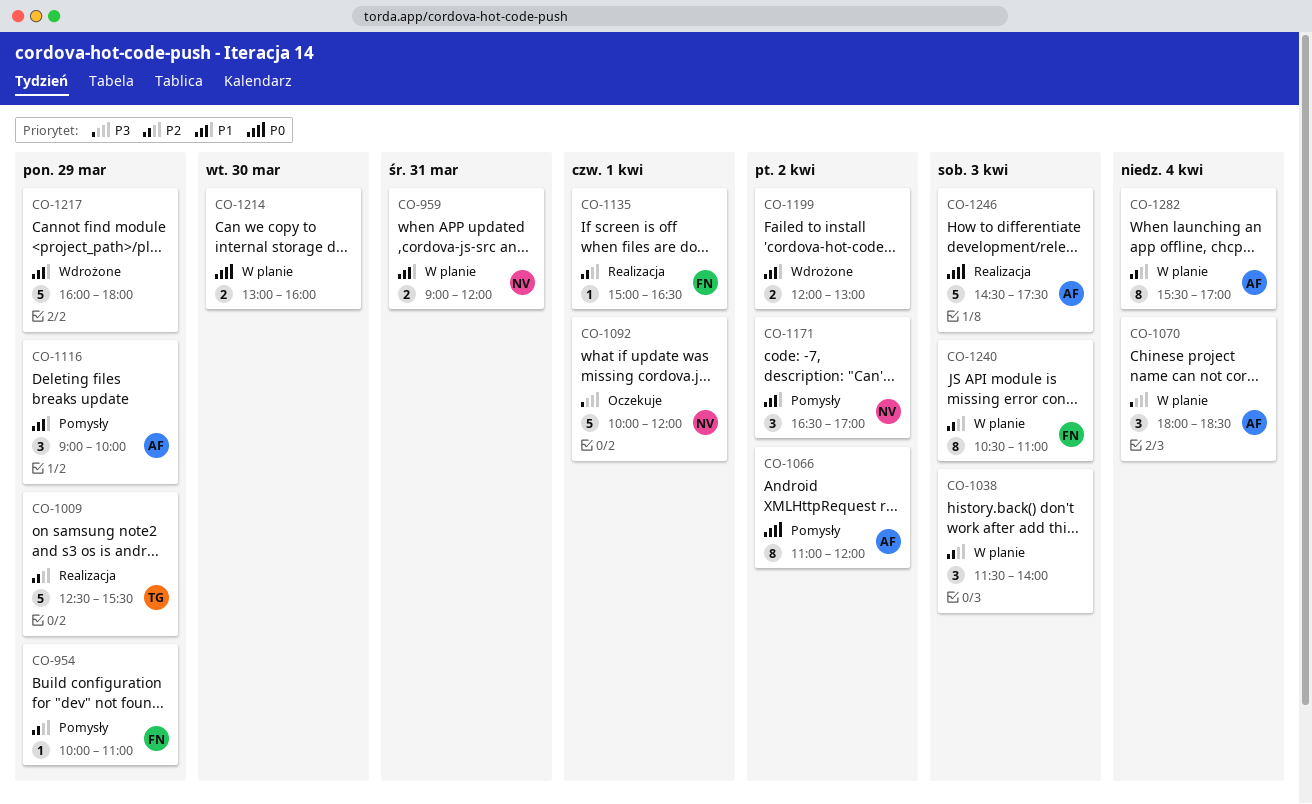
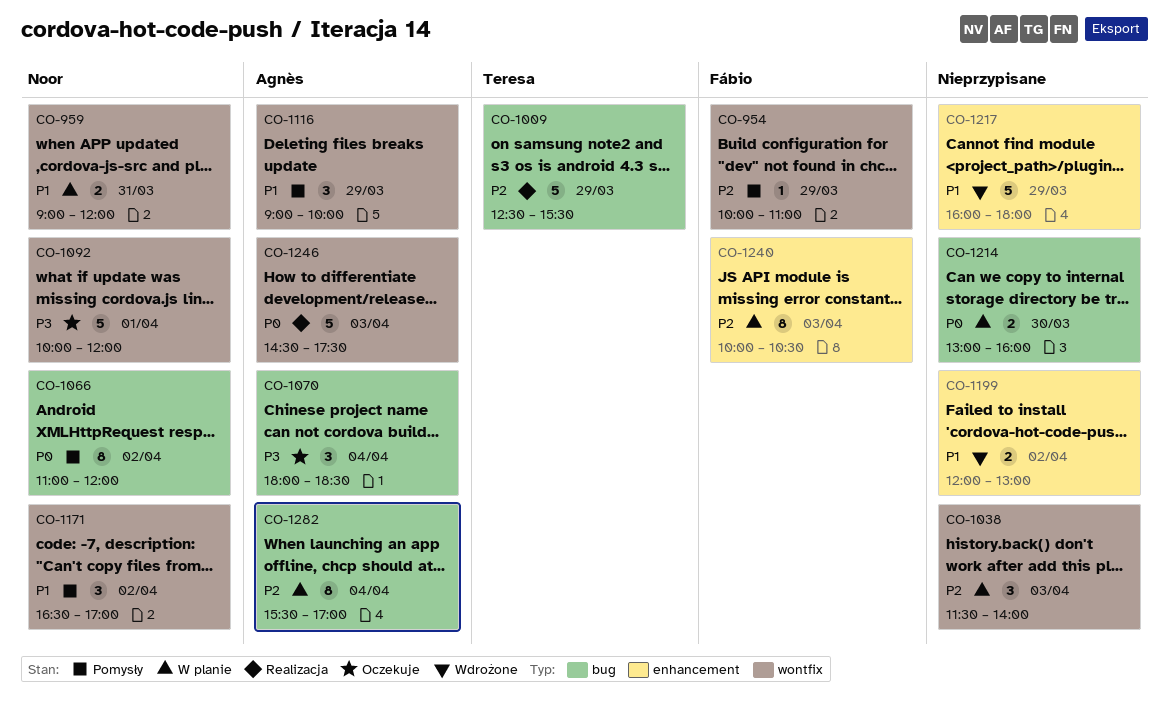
CO-1066, owner: Agnès -> Noor
CO-1070, status: W planie -> Oczekuje
CO-1135: present -> none
CO-1240, begins: 10:30 -> 10:00
CO-1240, ends: 11:00 -> 10:30

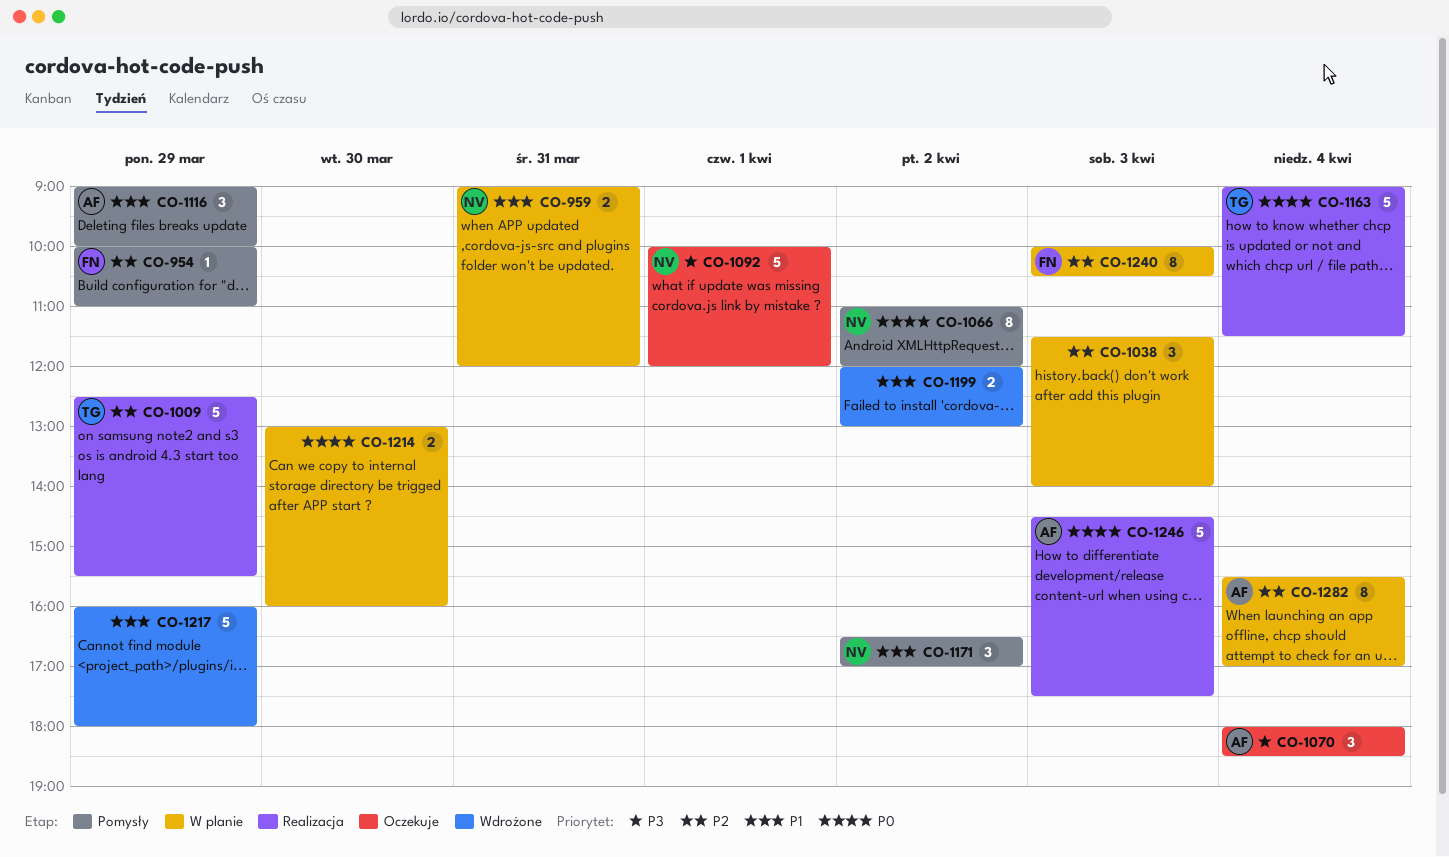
CO-1163: none -> present

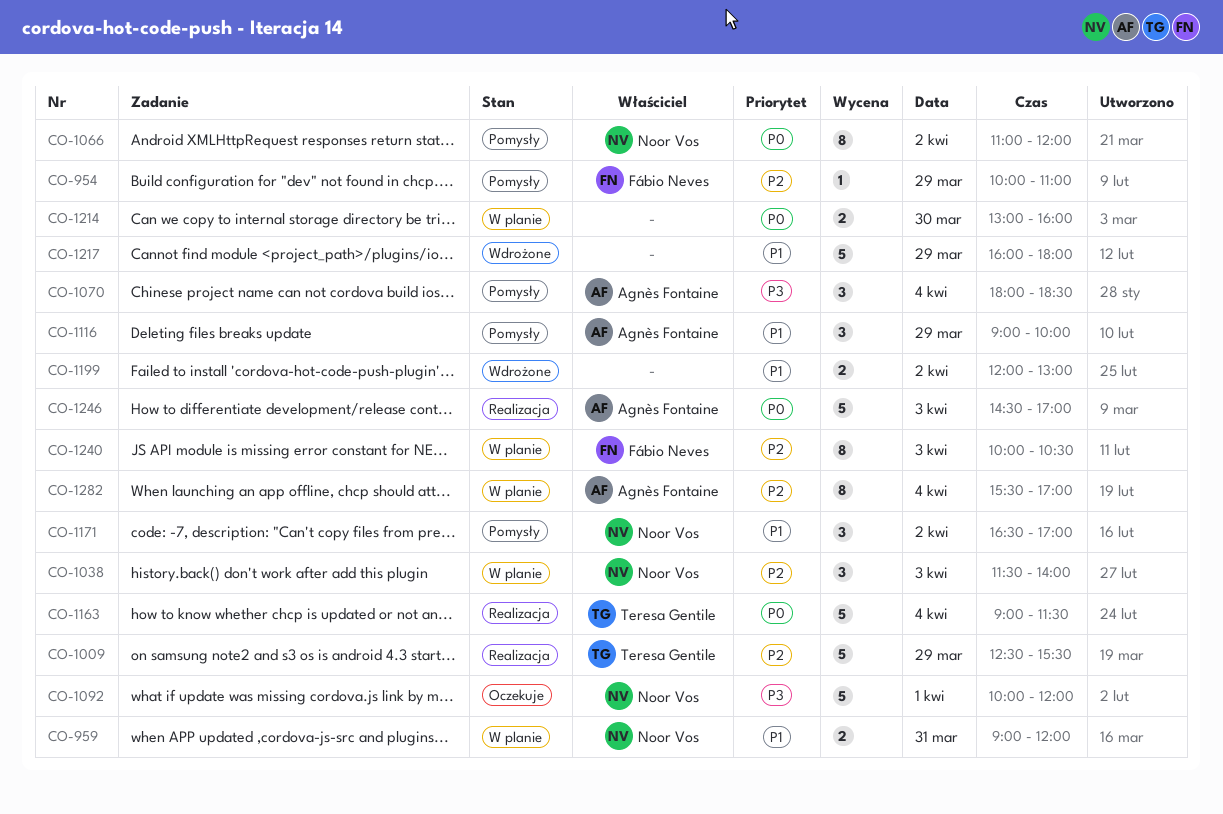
CO-1038, owner: none -> Noor Vos
CO-1070, status: Oczekuje -> Pomysły
CO-1246, ends: 17:30 -> 17:00

